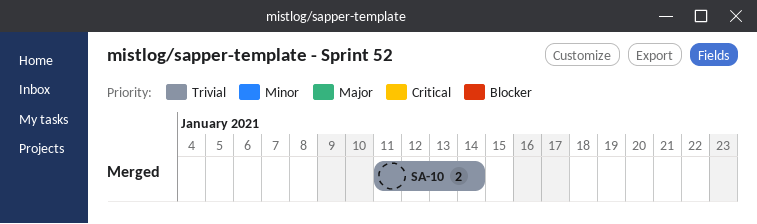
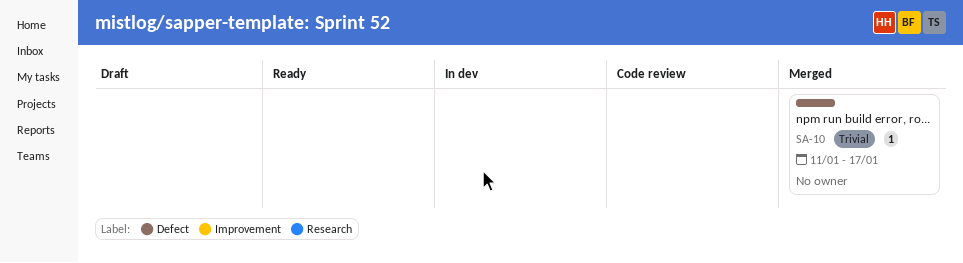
SA-10, estimate: 2 -> 1
SA-10, due: Jan 14 -> Jan 17

